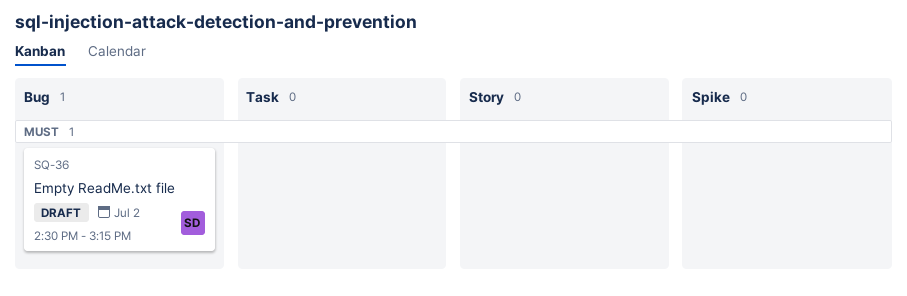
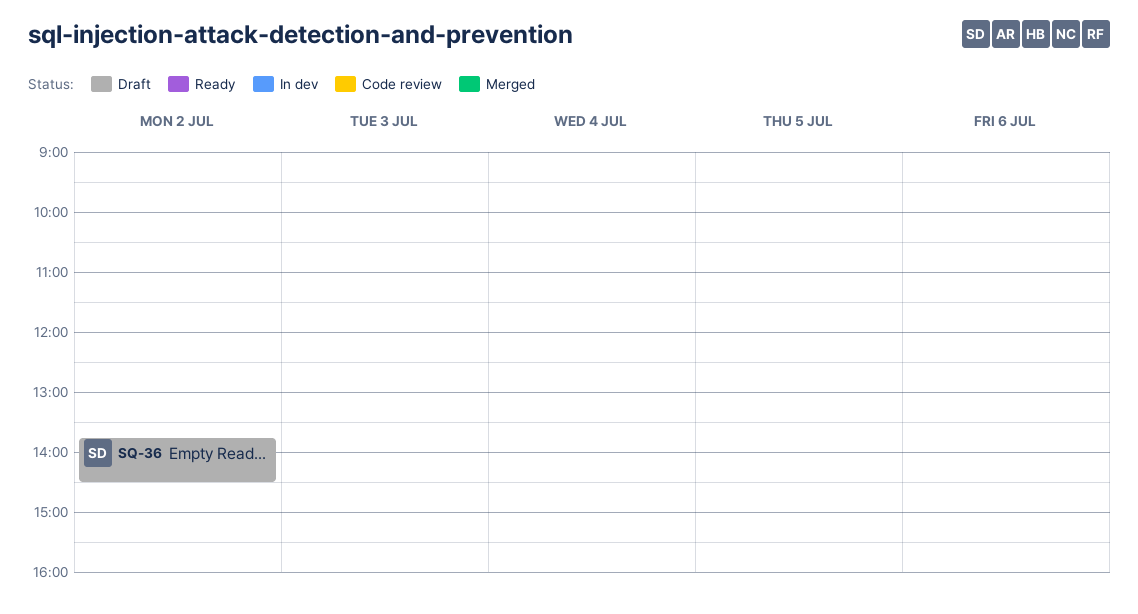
SQ-36, begins: 14:30 -> 13:45
SQ-36, ends: 15:15 -> 14:30

